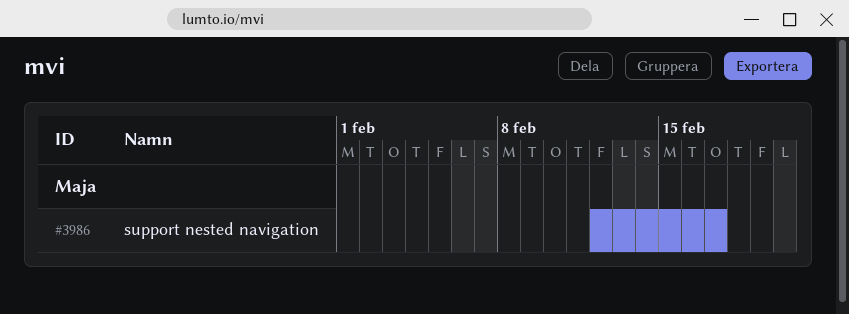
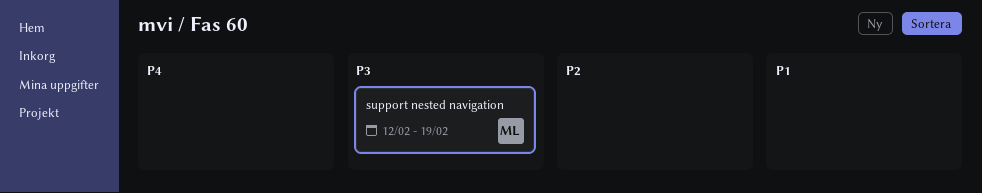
support nested navigation, due: Feb 17 -> Feb 19

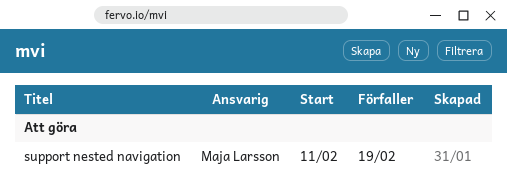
support nested navigation, start: Feb 12 -> Feb 11

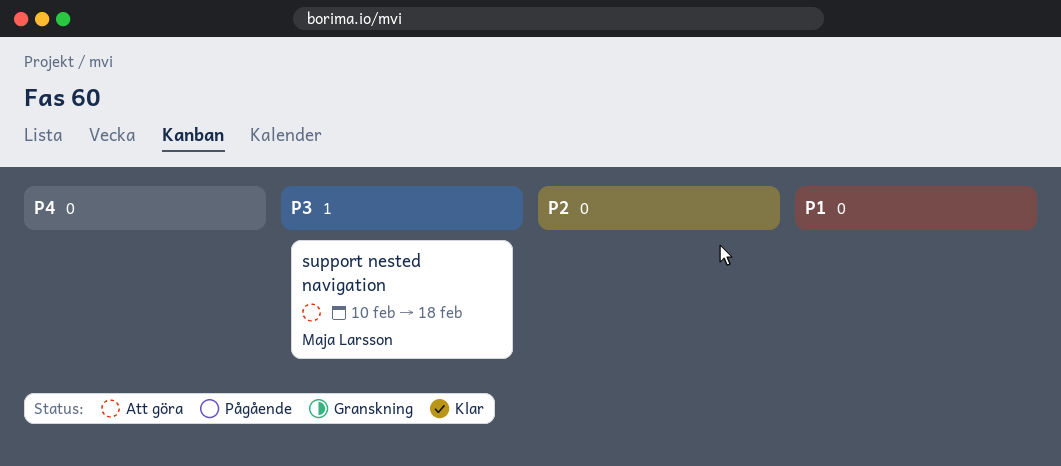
support nested navigation, start: Feb 11 -> Feb 10
support nested navigation, due: Feb 19 -> Feb 18

